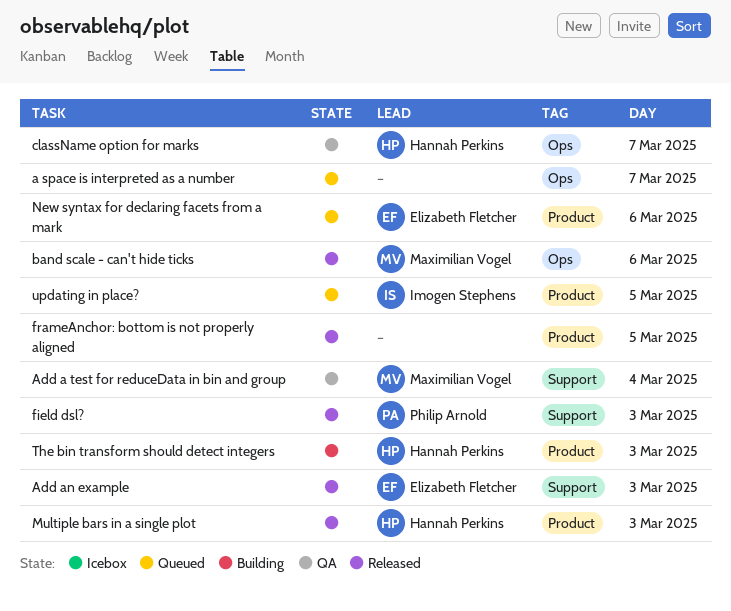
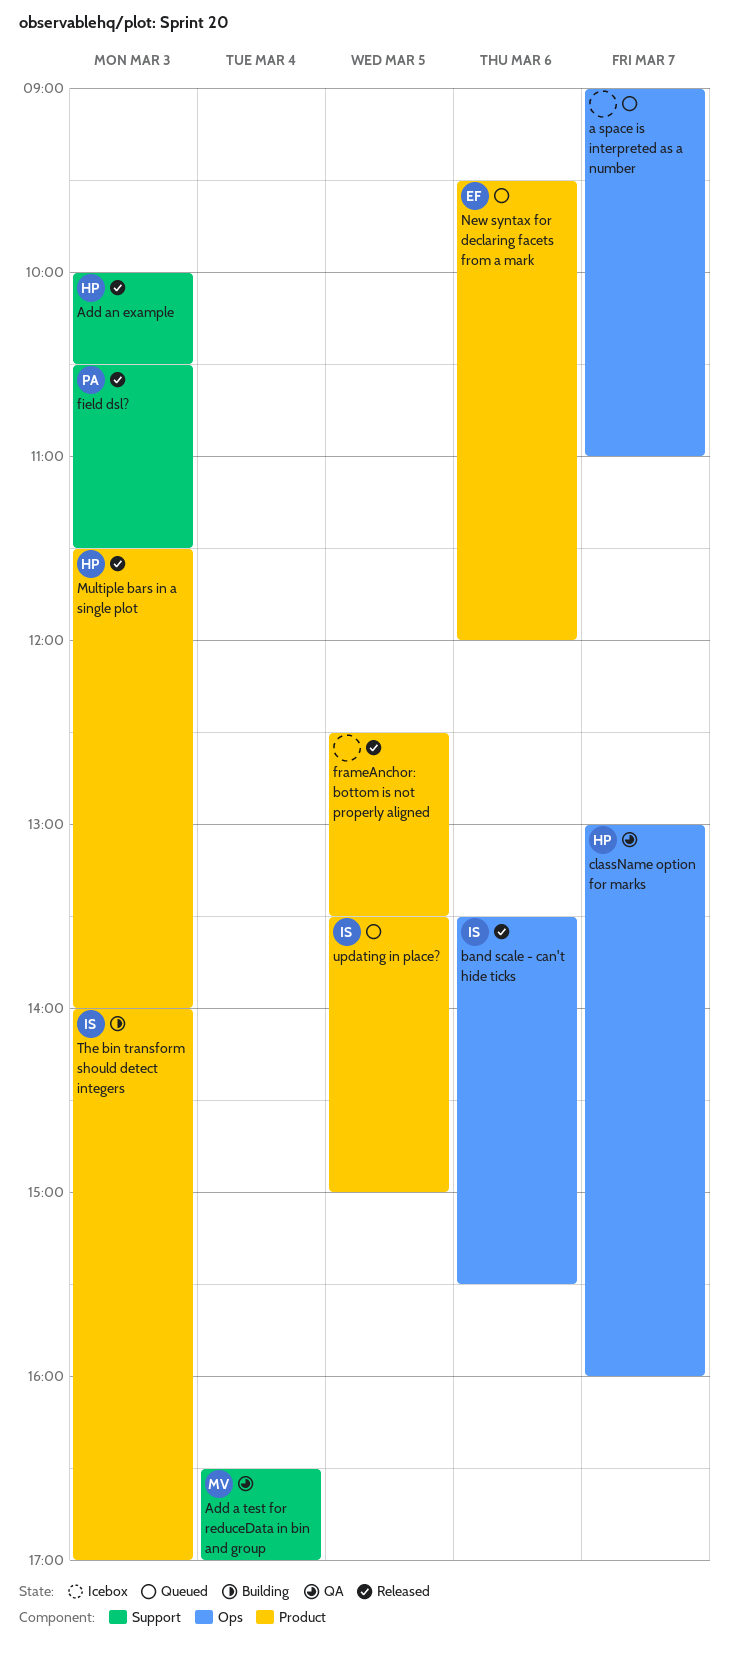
Add an example, owner: Elizabeth Fletcher -> Hannah Perkins
band scale - can't hide ticks, owner: Maximilian Vogel -> Imogen Stephens
The bin transform should detect integers, owner: Hannah Perkins -> Imogen Stephens

